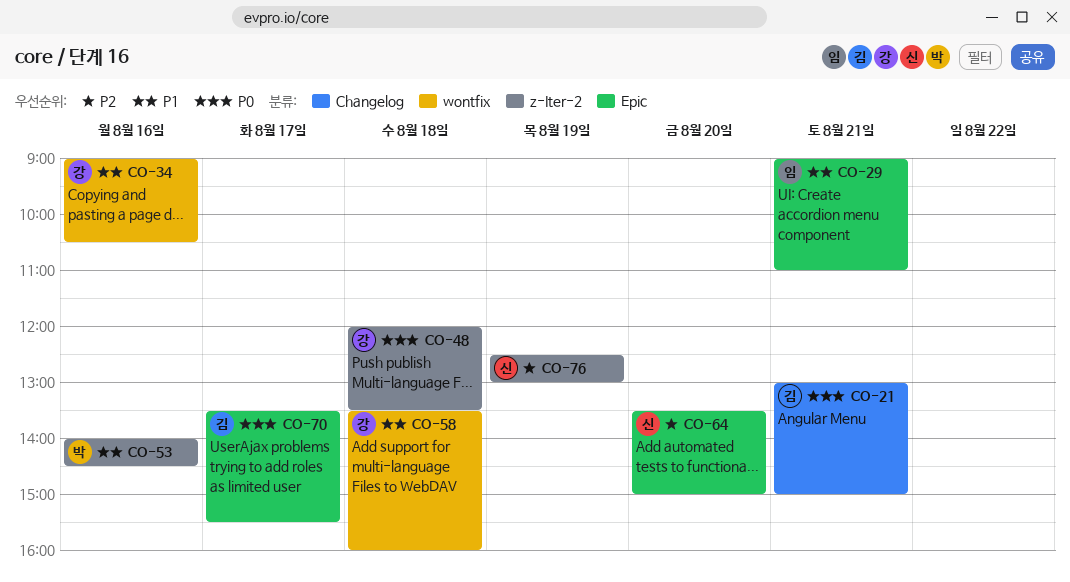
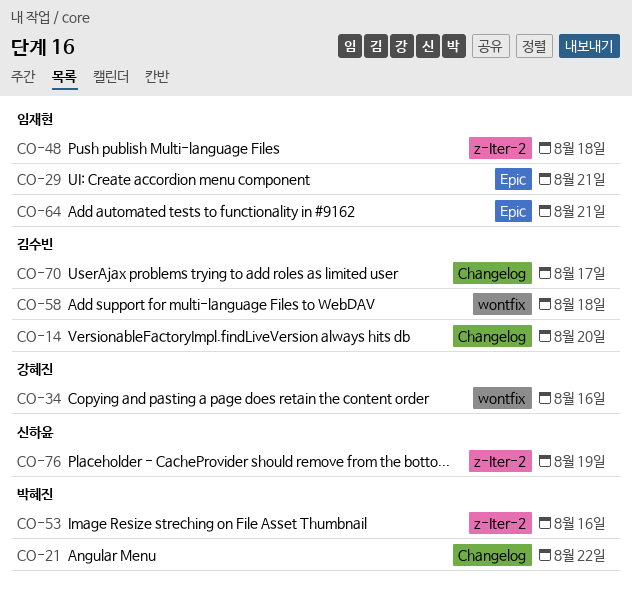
CO-14: none -> present
CO-21, owner: 김수빈 -> 박혜진
CO-21, day: Aug 21 -> Aug 22
CO-48, owner: 강혜진 -> 임재현
CO-58, owner: 강혜진 -> 김수빈
CO-64, owner: 신하윤 -> 임재현
CO-64, day: Aug 20 -> Aug 21
CO-70, label: Epic -> Changelog

